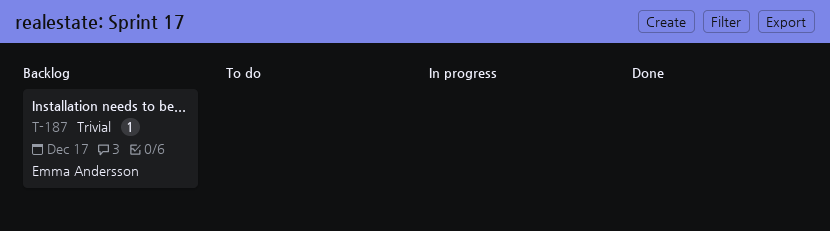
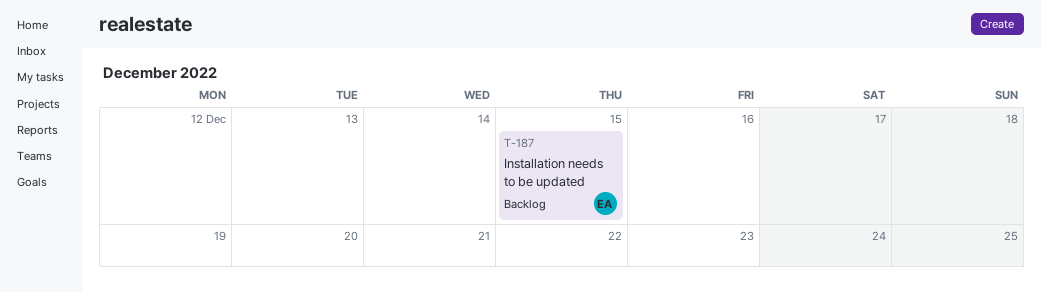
T-187, due: Dec 17 -> Dec 15

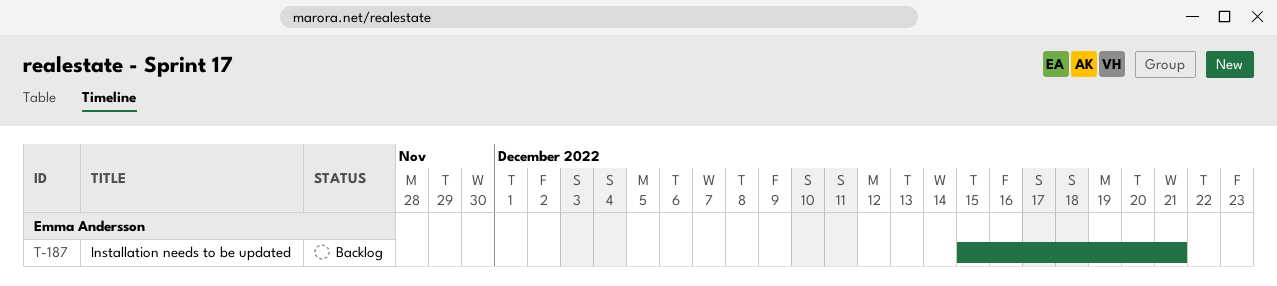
T-187, due: Dec 15 -> Dec 21

